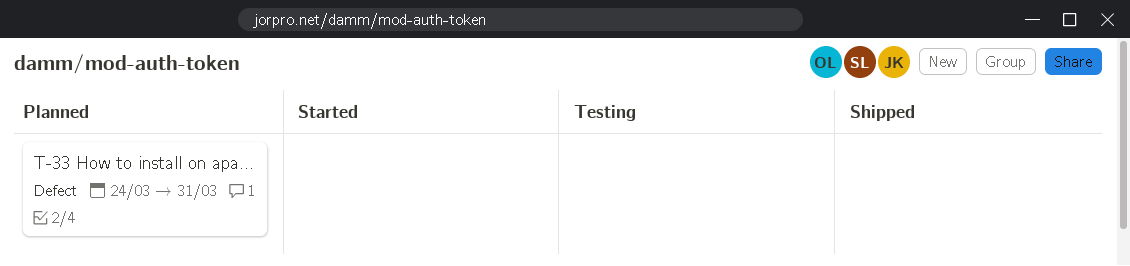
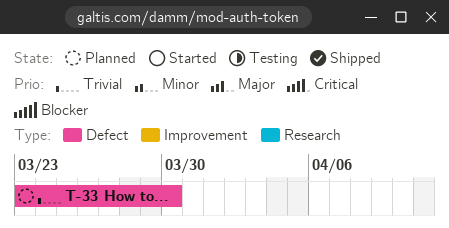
T-33, start: Mar 24 -> Mar 23
T-33, due: Mar 31 -> Mar 30

